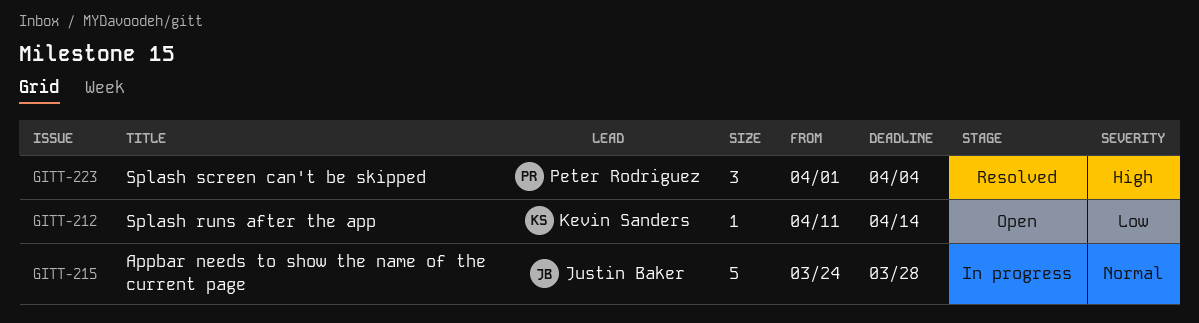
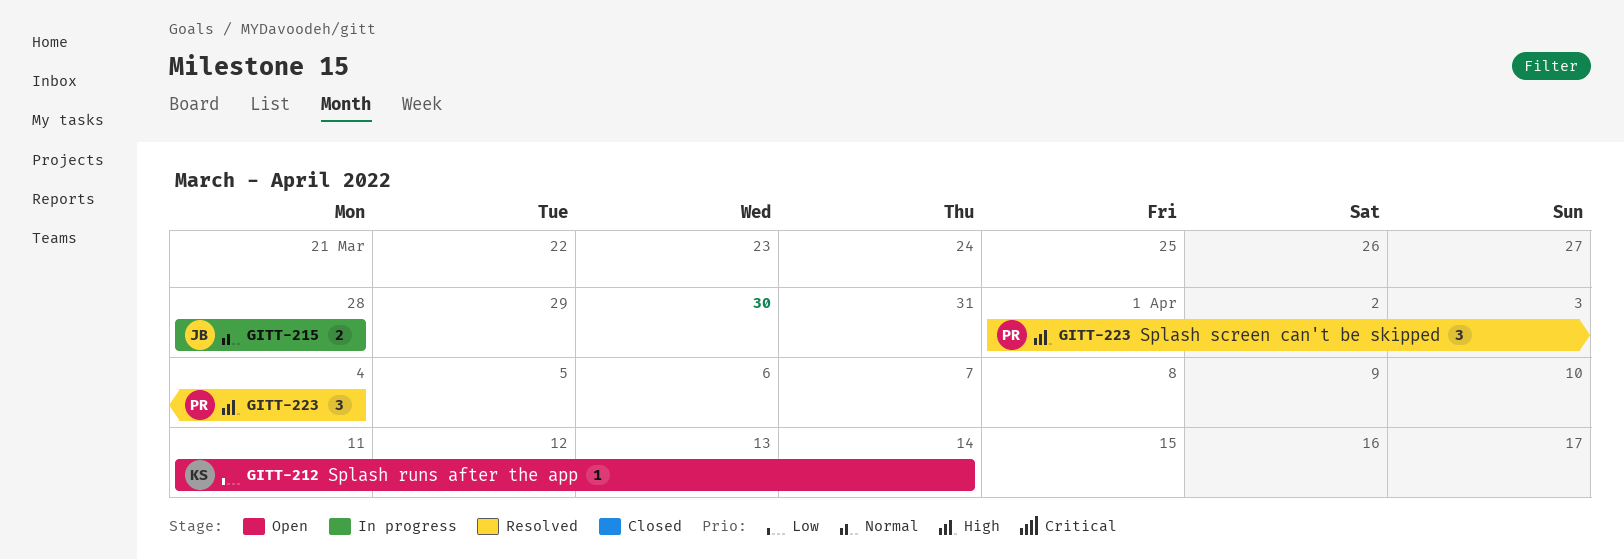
GITT-215, estimate: 5 -> 2
GITT-215, start: Mar 24 -> Mar 28

